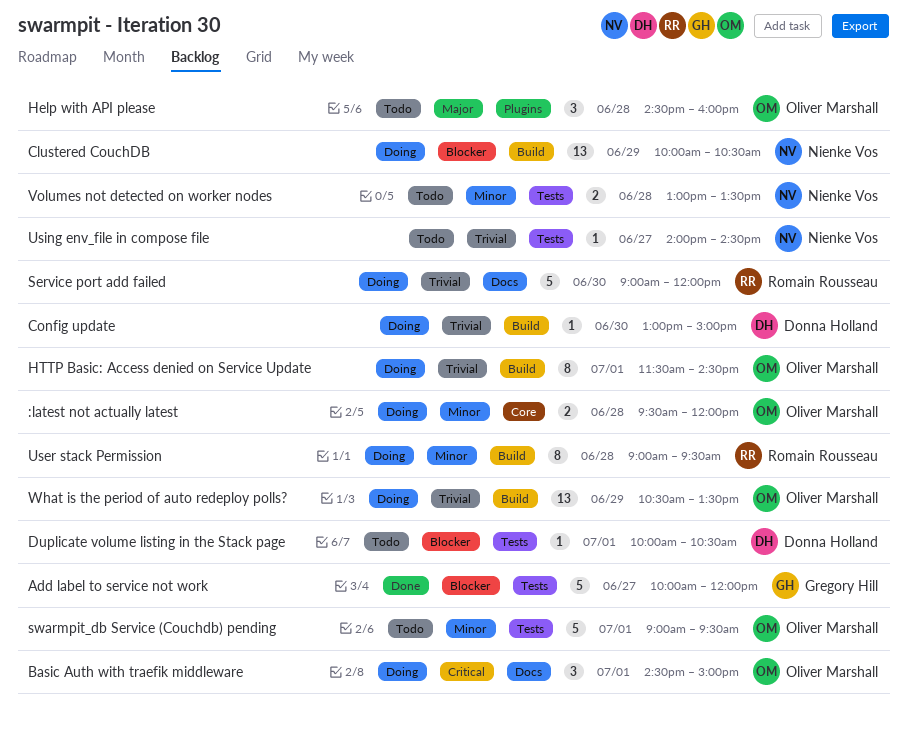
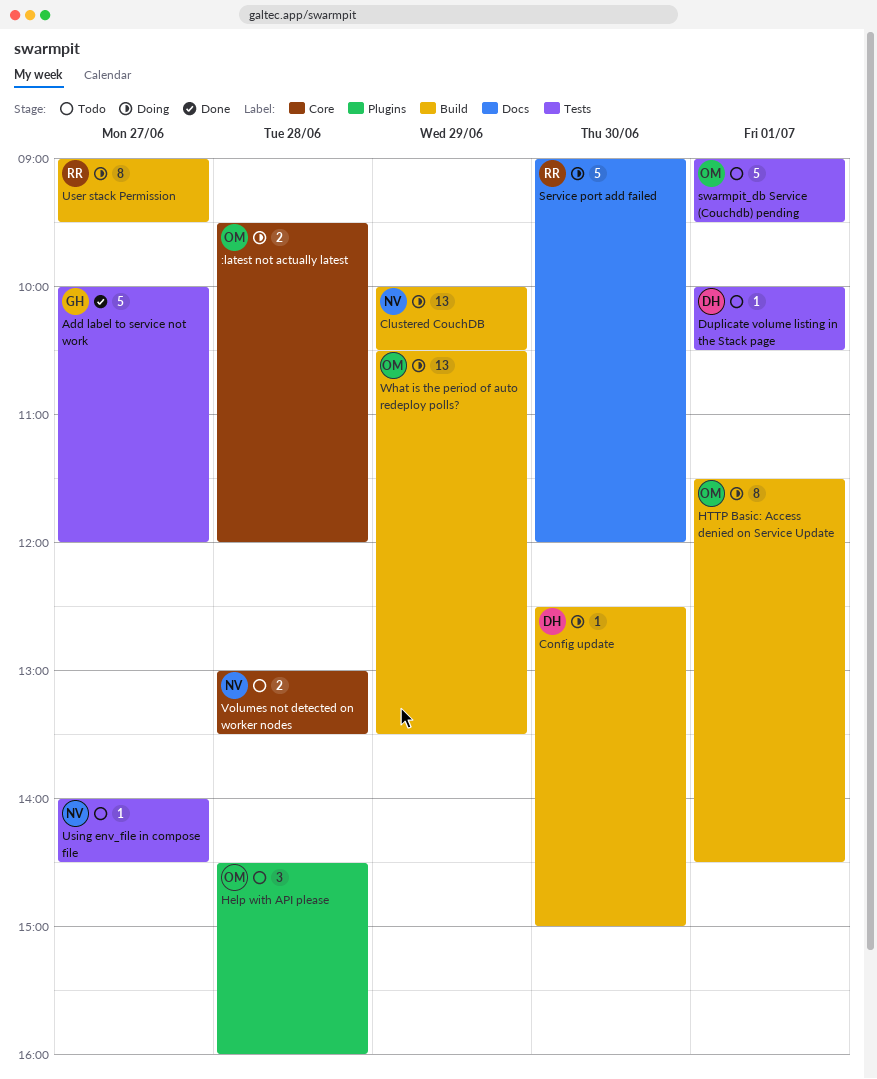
Basic Auth with traefik middleware: present -> none
Config update, begins: 13:00 -> 12:30
User stack Permission, day: Jun 28 -> Jun 27
Volumes not detected on worker nodes, label: Tests -> Core

